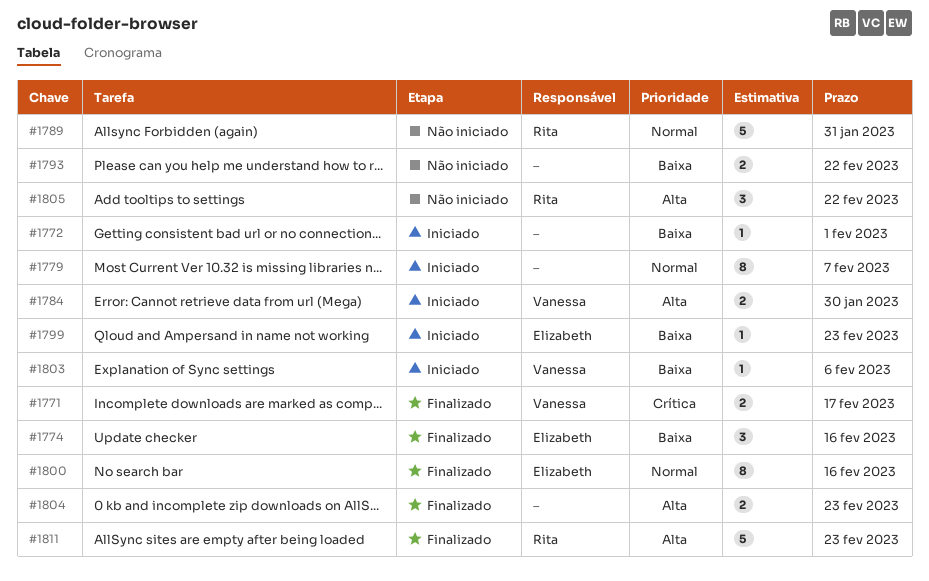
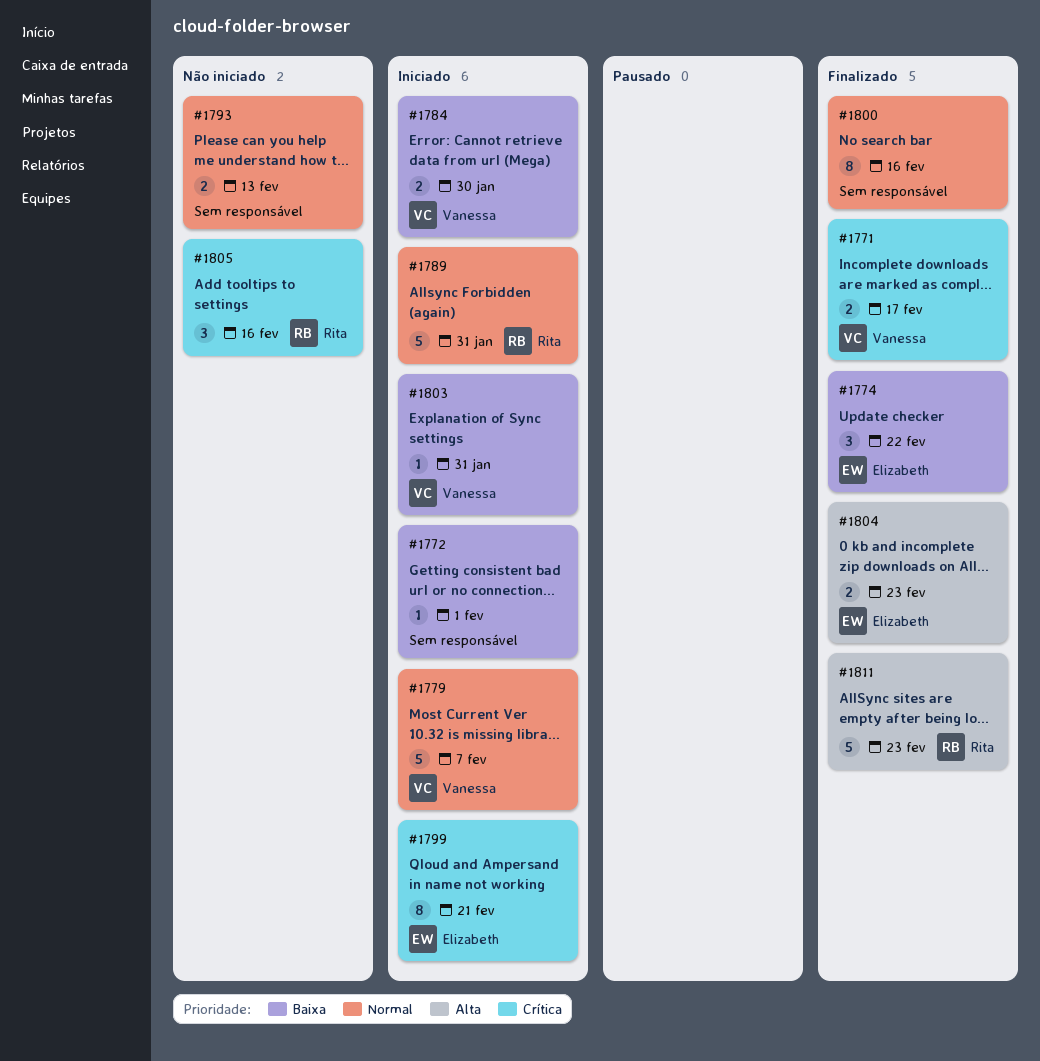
#1774, due: Feb 16 -> Feb 22
#1779, owner: none -> Vanessa
#1779, estimate: 8 -> 5
#1784, priority: Alta -> Baixa
#1789, status: Não iniciado -> Iniciado
#1793, priority: Baixa -> Normal
#1793, due: Feb 22 -> Feb 13
#1799, priority: Baixa -> Crítica
#1799, estimate: 1 -> 8
#1799, due: Feb 23 -> Feb 21
#1800, owner: Elizabeth -> none
#1803, due: Feb 6 -> Jan 31
#1804, owner: none -> Elizabeth
#1805, priority: Alta -> Crítica
#1805, due: Feb 22 -> Feb 16

